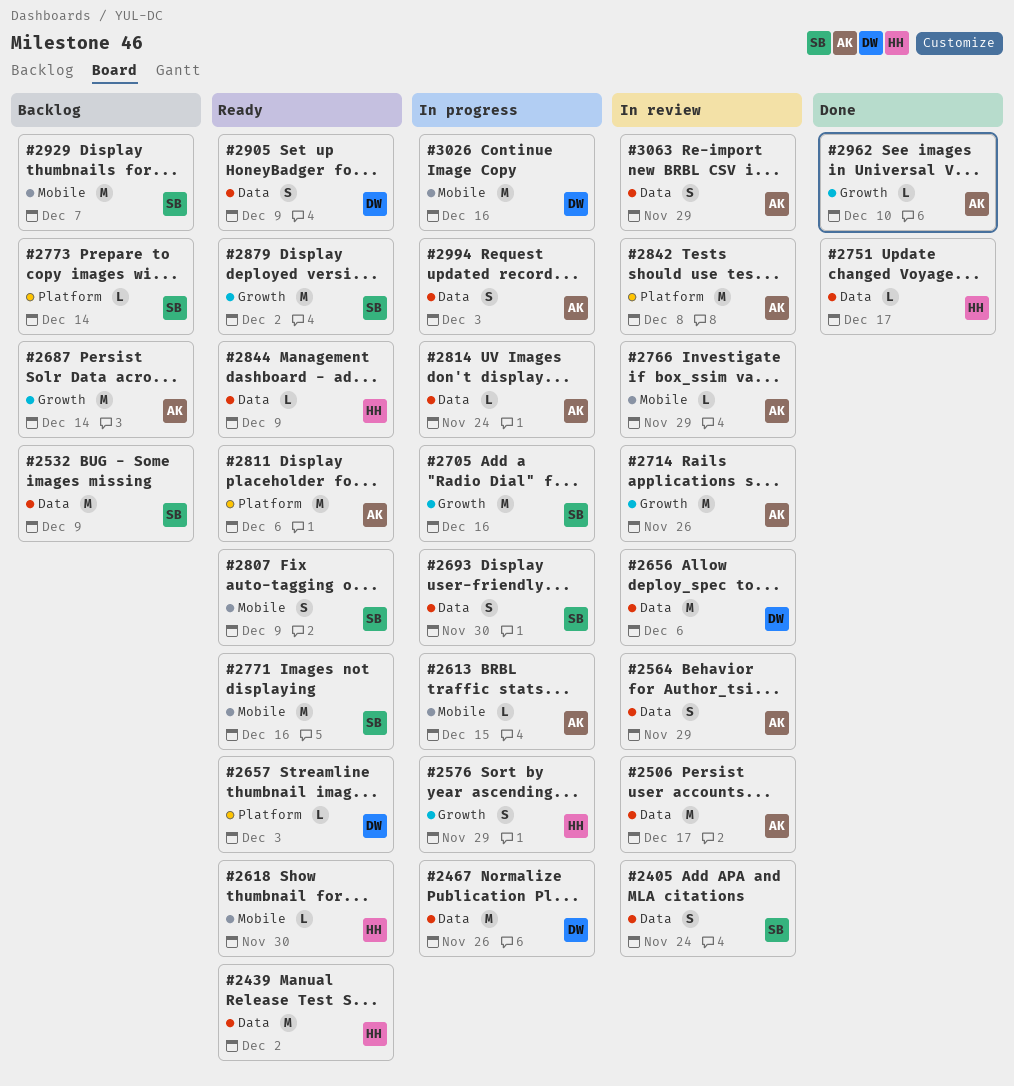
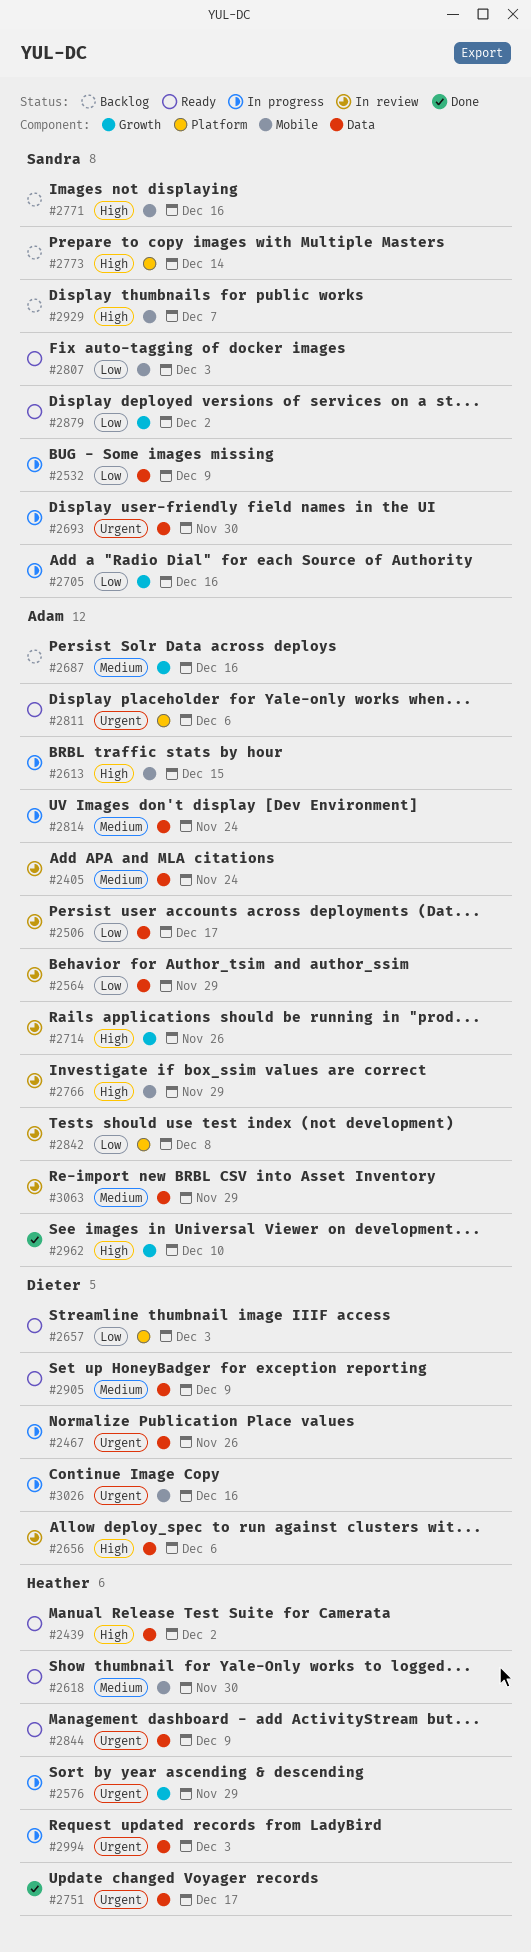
#2405, owner: Sandra -> Adam
#2532, status: Backlog -> In progress
#2687, due: Dec 14 -> Dec 16
#2771, status: Ready -> Backlog
#2807, due: Dec 9 -> Dec 3
#2994, owner: Adam -> Heather

